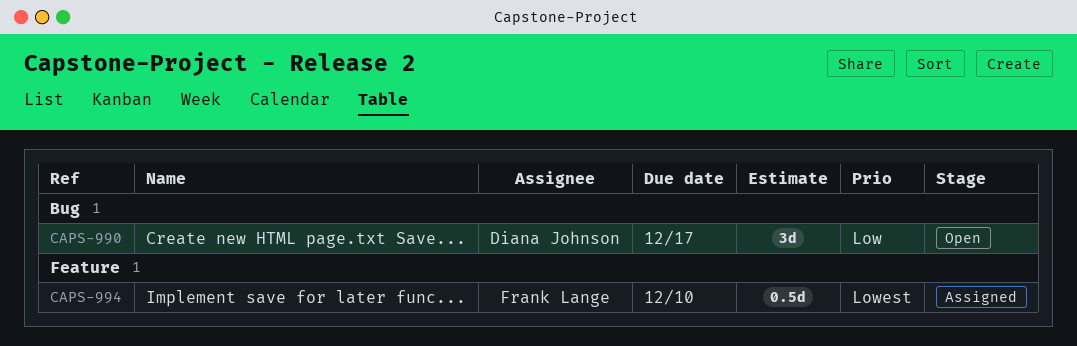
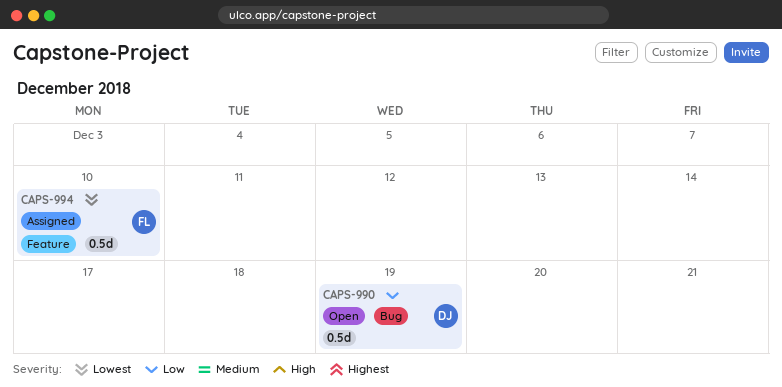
CAPS-990, estimate: 3d -> 0.5d
CAPS-990, due: Dec 17 -> Dec 19

